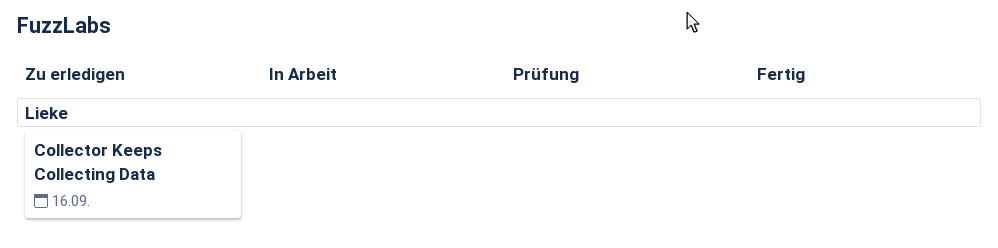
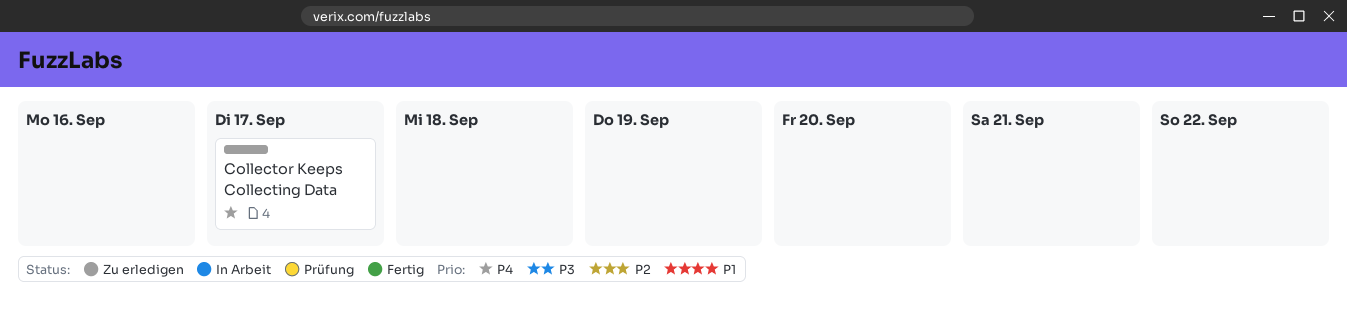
Collector Keeps Collecting Data, due: Sep 16 -> Sep 17

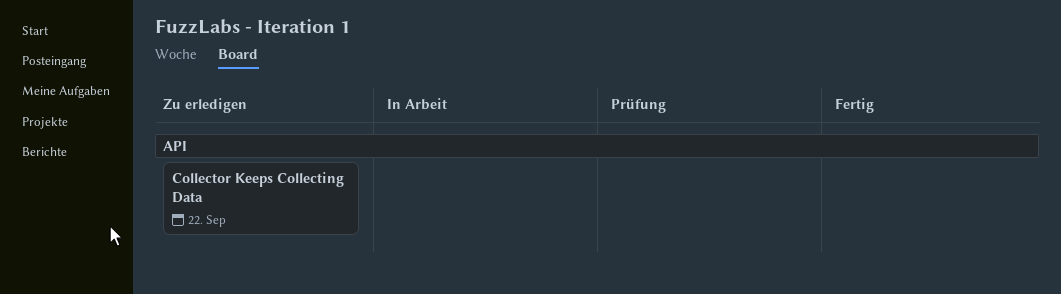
Collector Keeps Collecting Data, due: Sep 17 -> Sep 22

